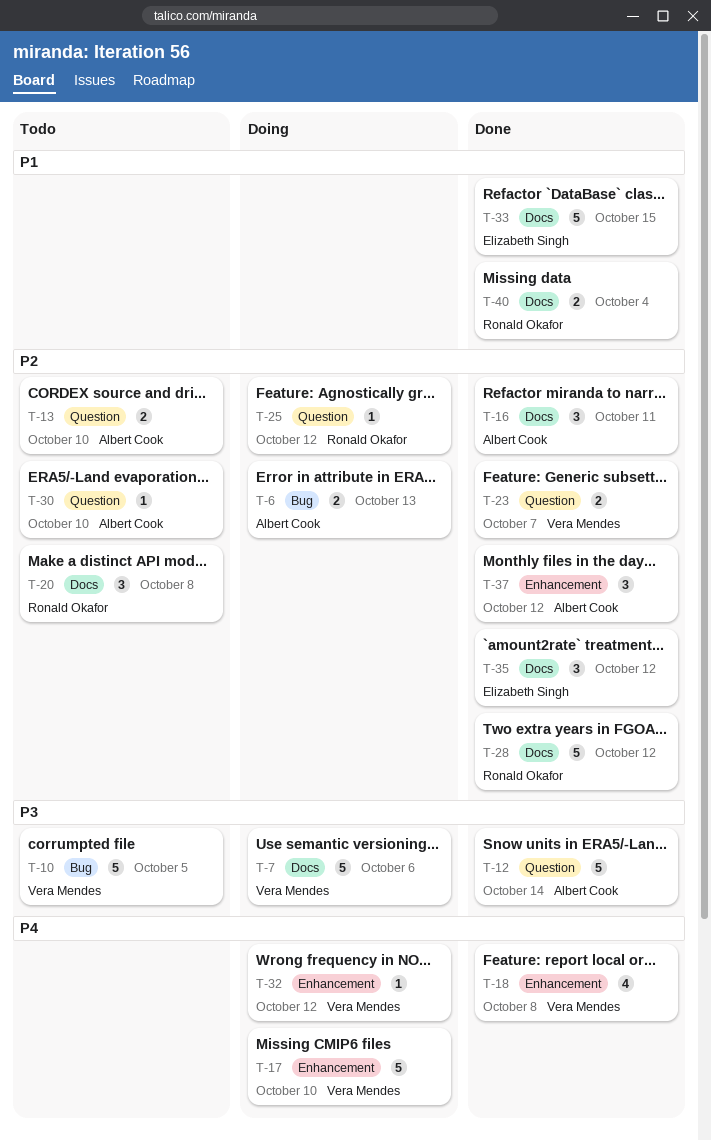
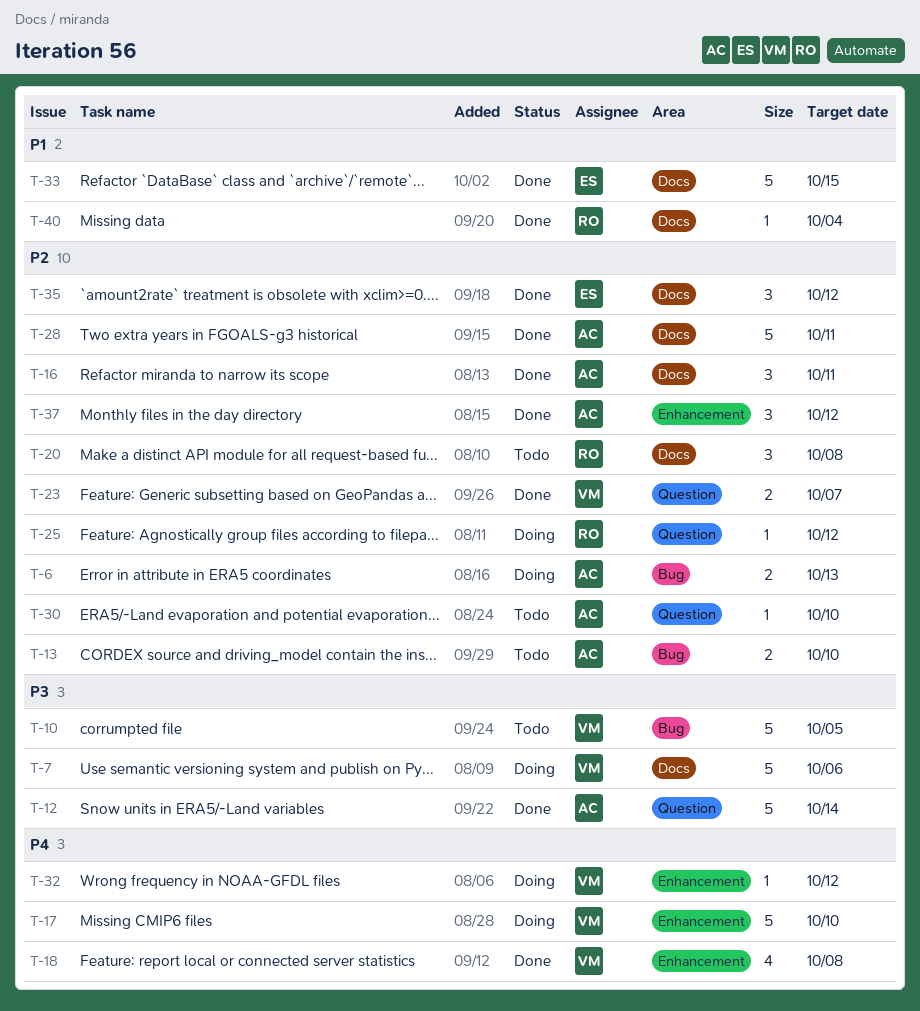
T-13, label: Question -> Bug
T-28, owner: Ronald Okafor -> Albert Cook
T-28, due: Oct 12 -> Oct 11
T-40, estimate: 2 -> 1

